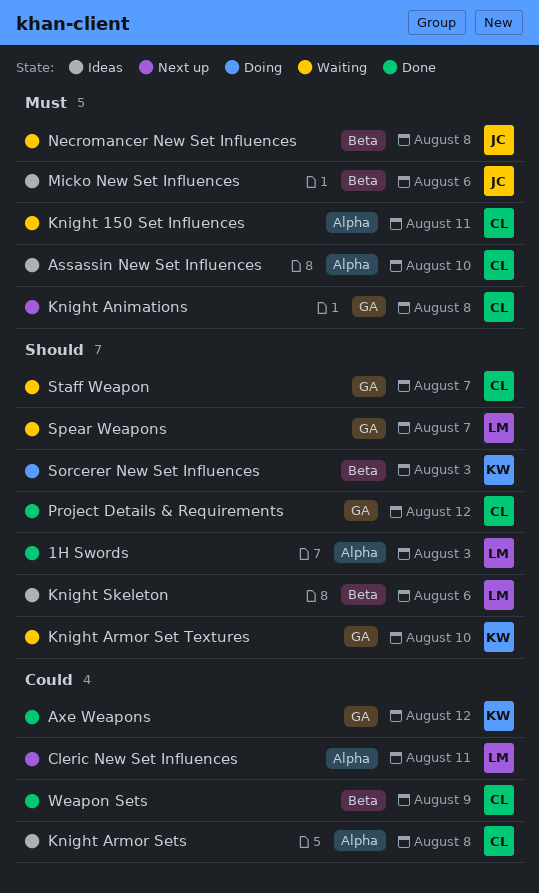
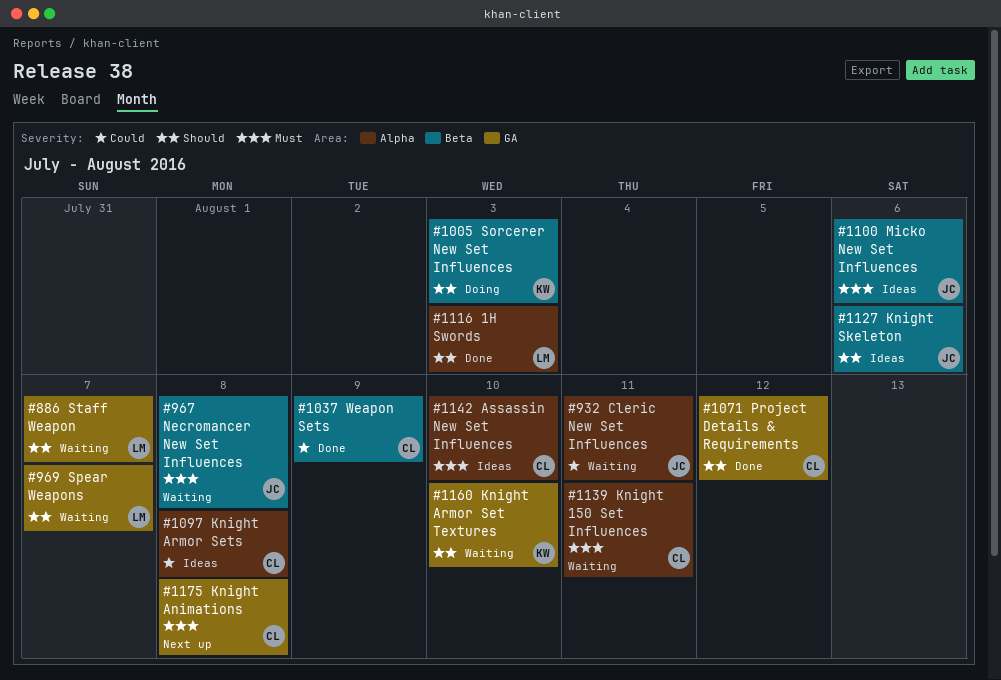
Axe Weapons: present -> none
Cleric New Set Influences, status: Next up -> Waiting
Cleric New Set Influences, owner: LM -> JC
Knight Skeleton, owner: LM -> JC
Staff Weapon, owner: CL -> LM

